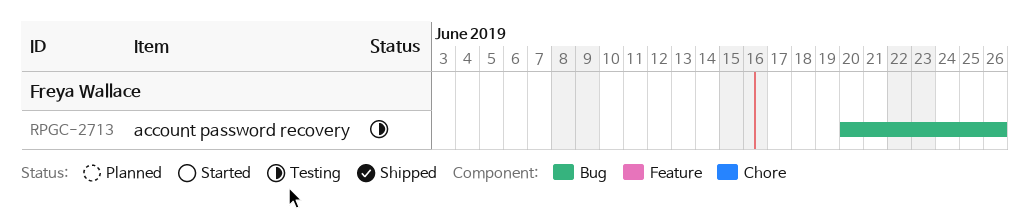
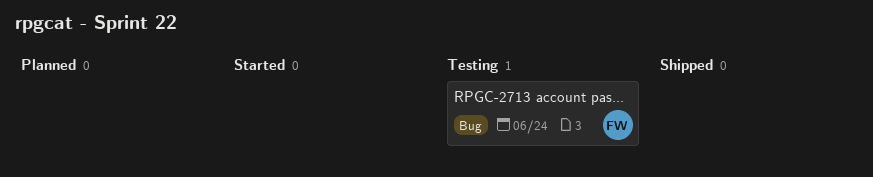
RPGC-2713, due: Jun 26 -> Jun 24

